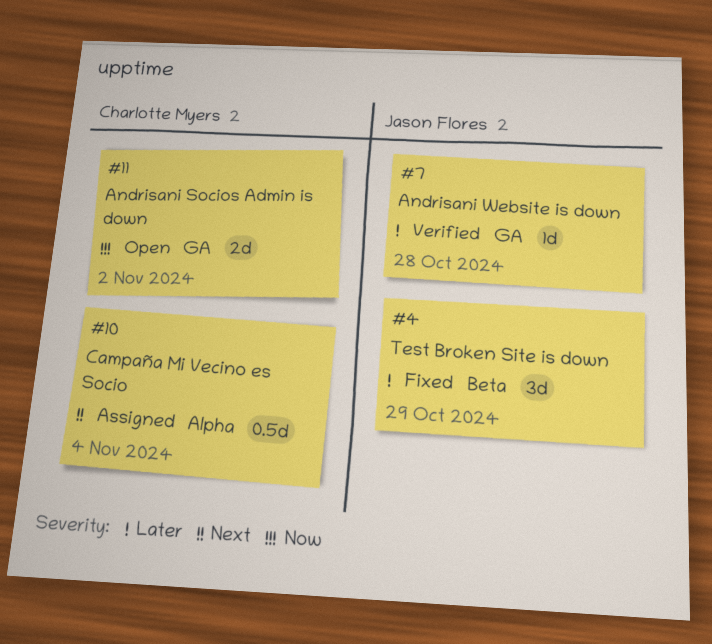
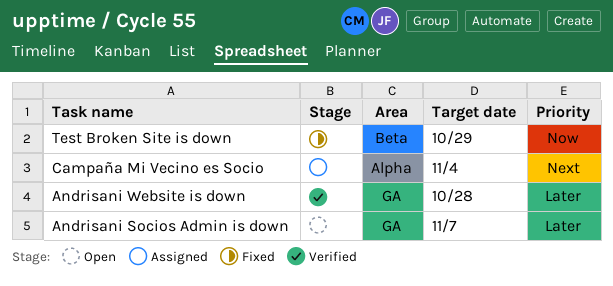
Andrisani Socios Admin is down, priority: Now -> Later
Andrisani Socios Admin is down, due: Nov 2 -> Nov 7
Test Broken Site is down, priority: Later -> Now

